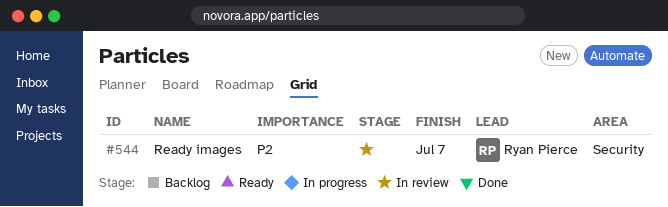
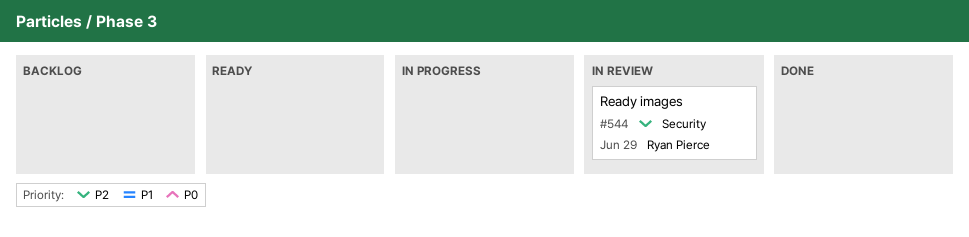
#544, due: Jul 7 -> Jun 29

